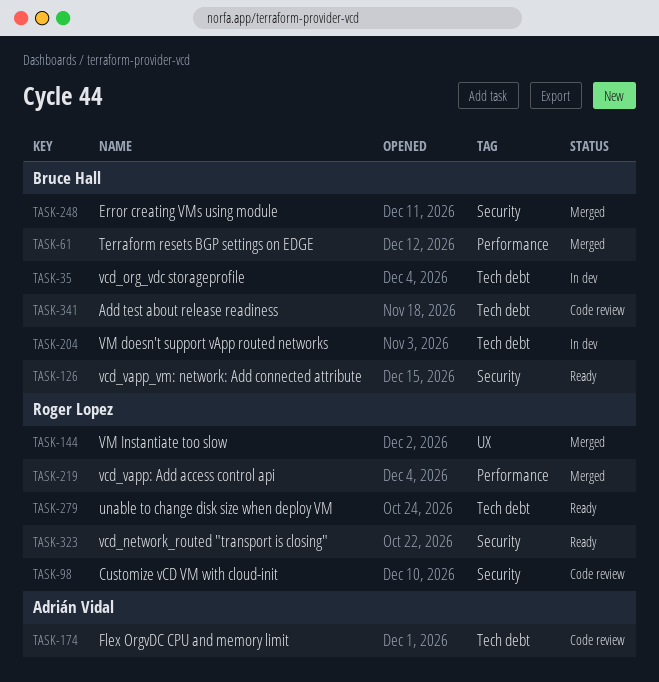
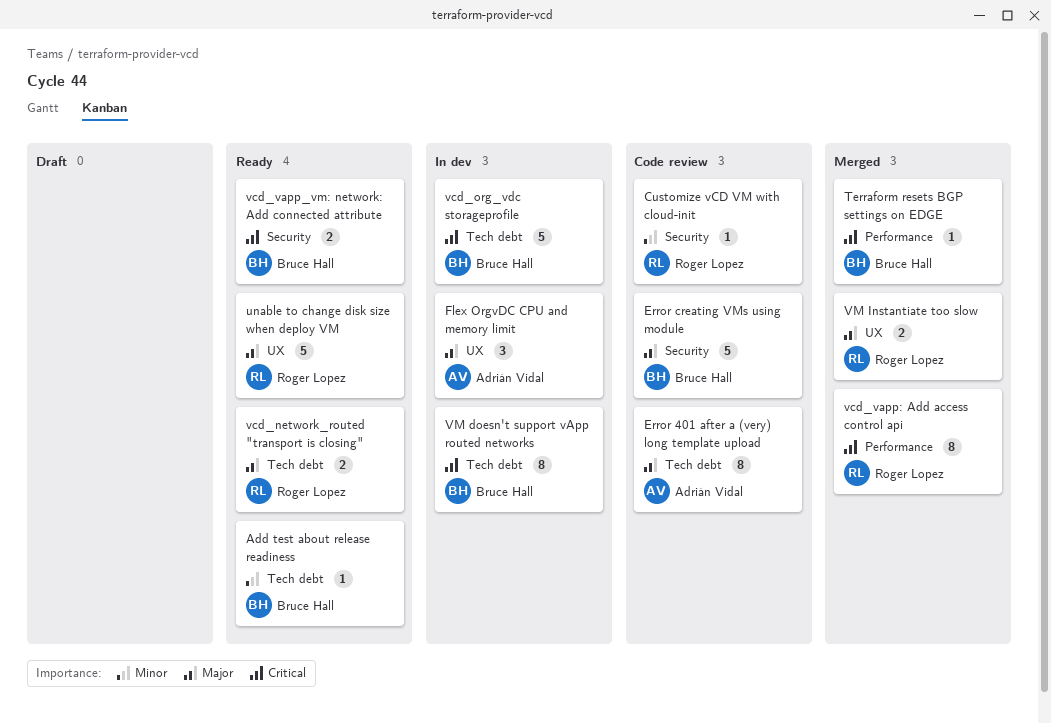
Add test about release readiness, status: Code review -> Ready
Error 401 after a (very) long template upload: none -> present
Error creating VMs using module, status: Merged -> Code review
Flex OrgvDC CPU and memory limit, status: Code review -> In dev
Flex OrgvDC CPU and memory limit, label: Tech debt -> UX
unable to change disk size when deploy VM, label: Tech debt -> UX
vcd_network_routed "transport is closing", label: Security -> Tech debt

